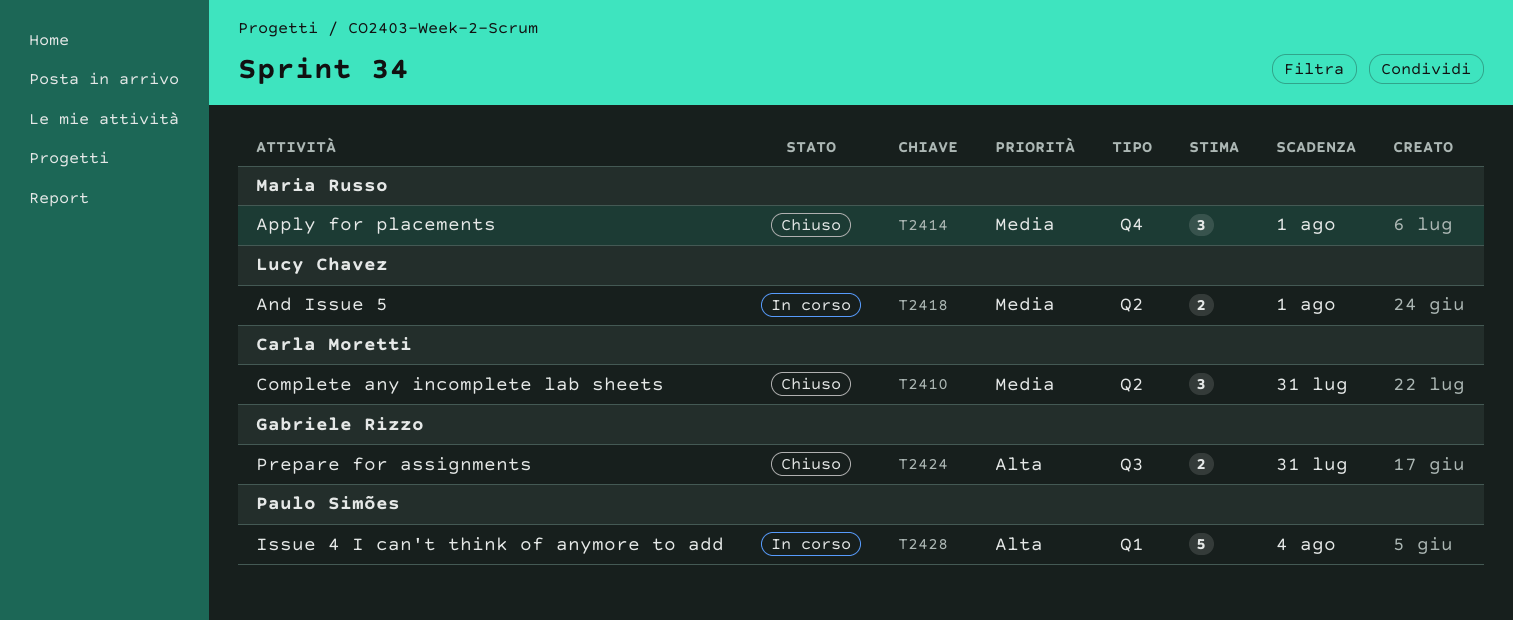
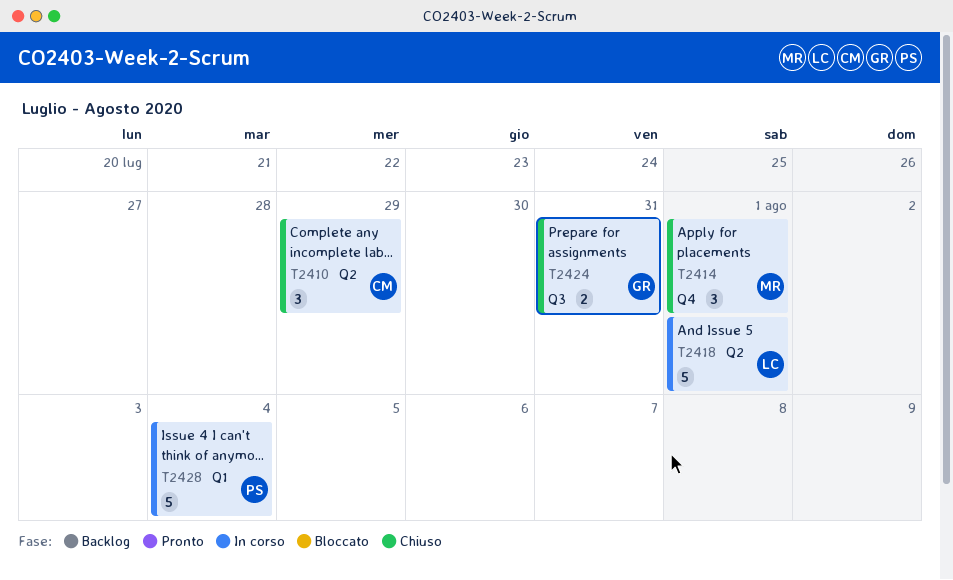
T2410, due: Jul 31 -> Jul 29
T2418, estimate: 2 -> 5

